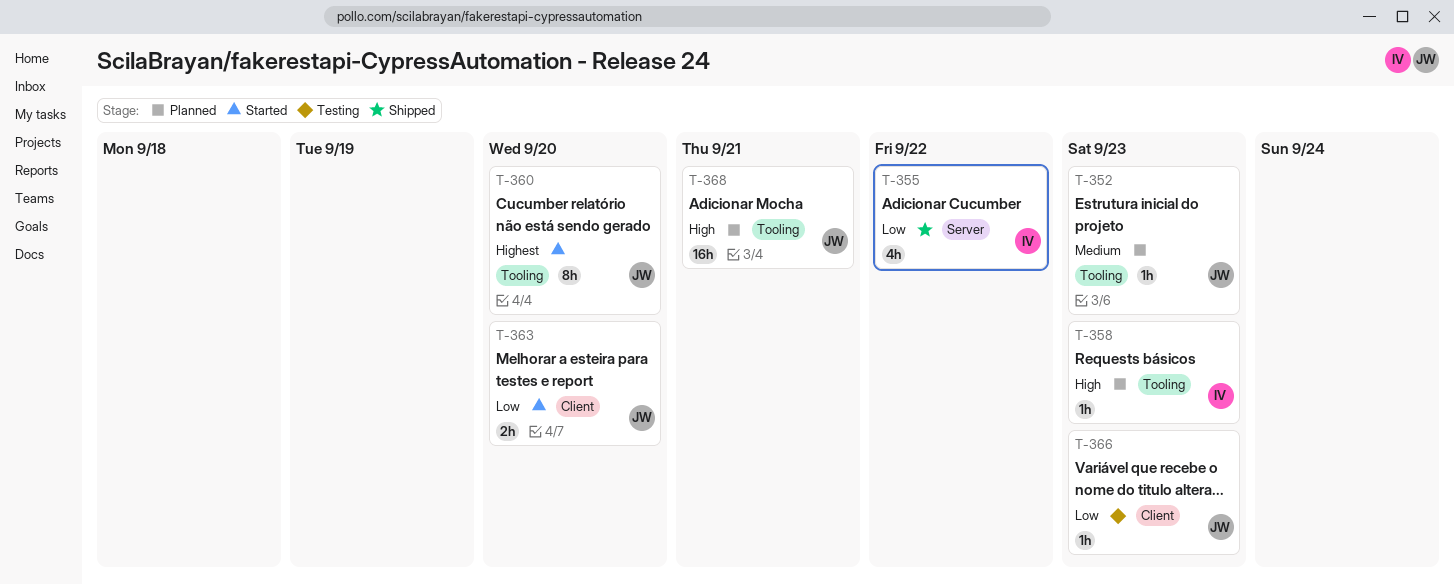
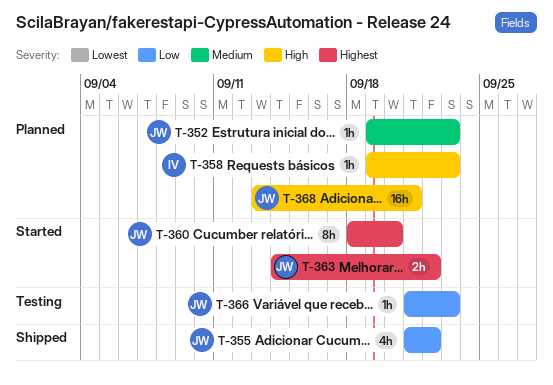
T-355, owner: IV -> JW
T-363, priority: Low -> Highest
T-363, due: Sep 20 -> Sep 22

